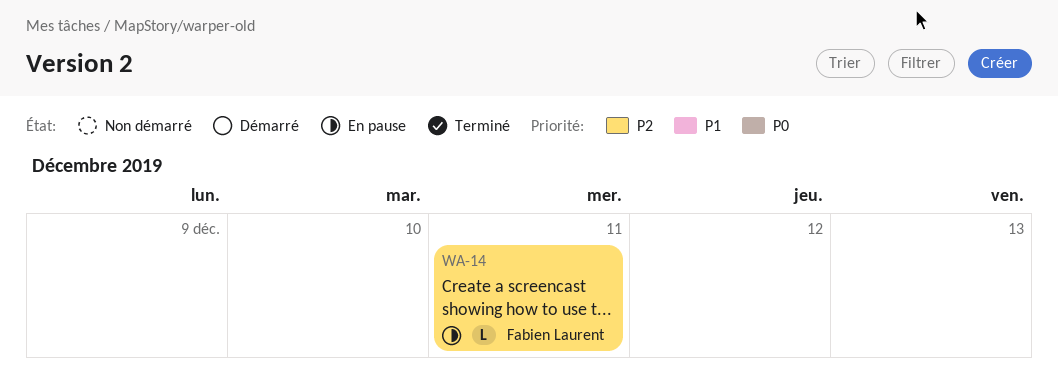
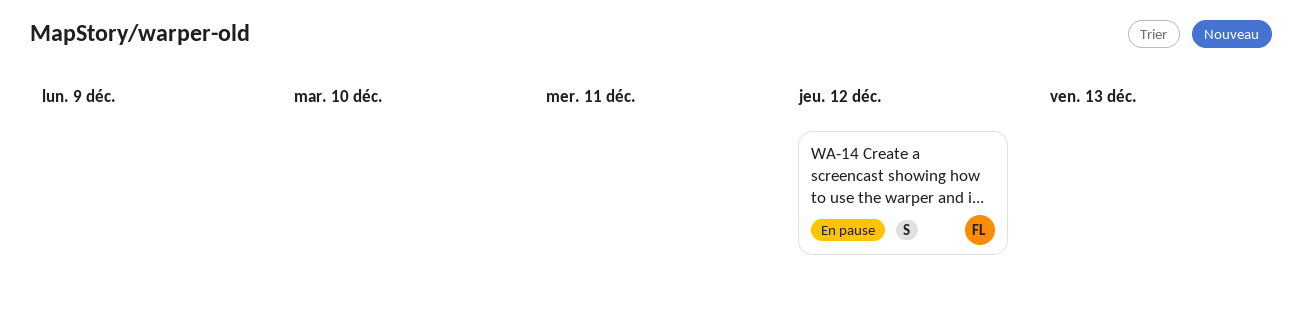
WA-14, estimate: L -> S
WA-14, due: Dec 11 -> Dec 12

